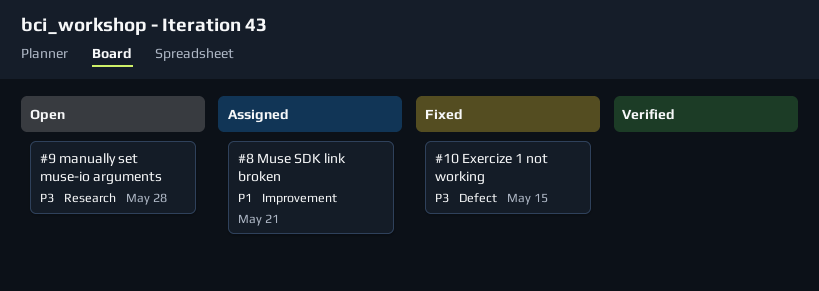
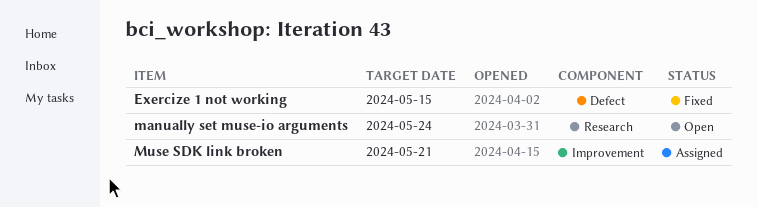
manually set muse-io arguments, due: May 28 -> May 24

